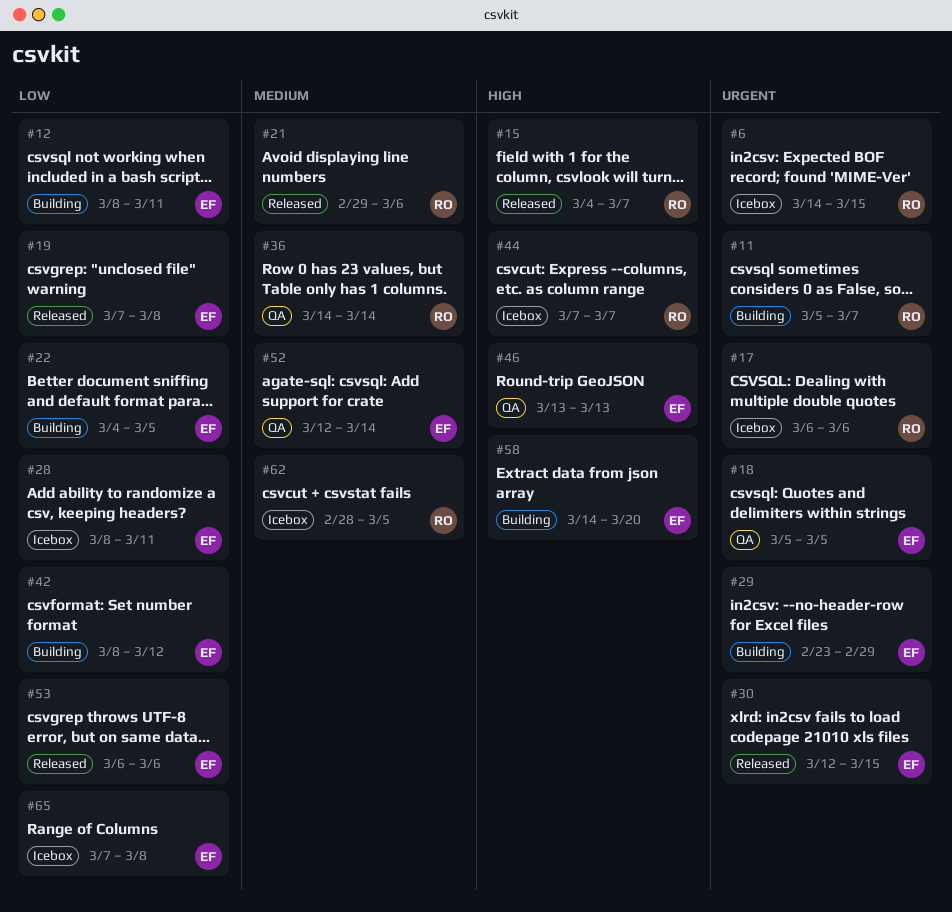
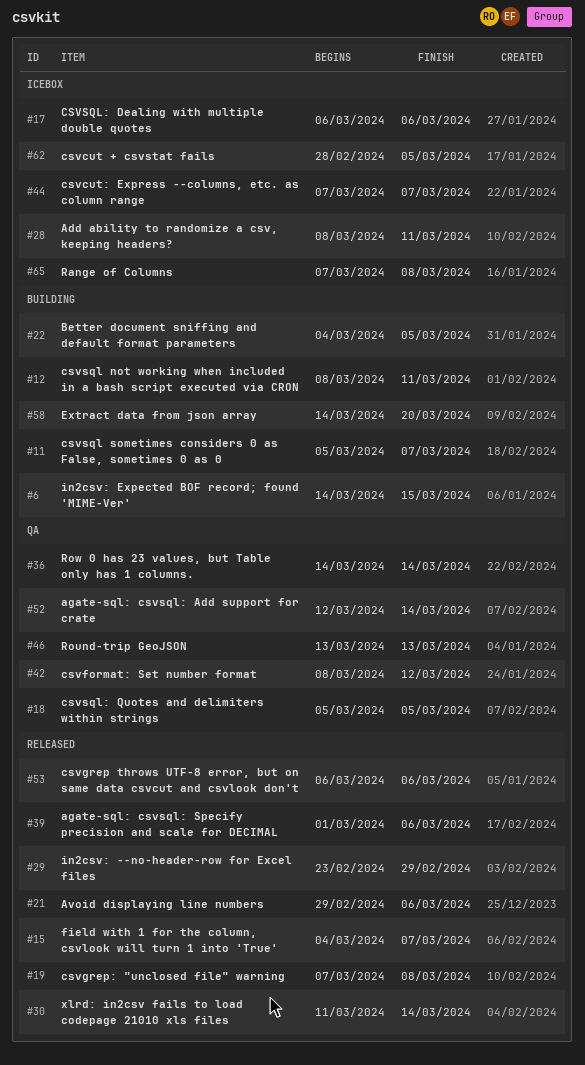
#6, status: Icebox -> Building
#29, status: Building -> Released
#30, start: Mar 12 -> Mar 11
#30, due: Mar 15 -> Mar 14
#39: none -> present
#42, status: Building -> QA

